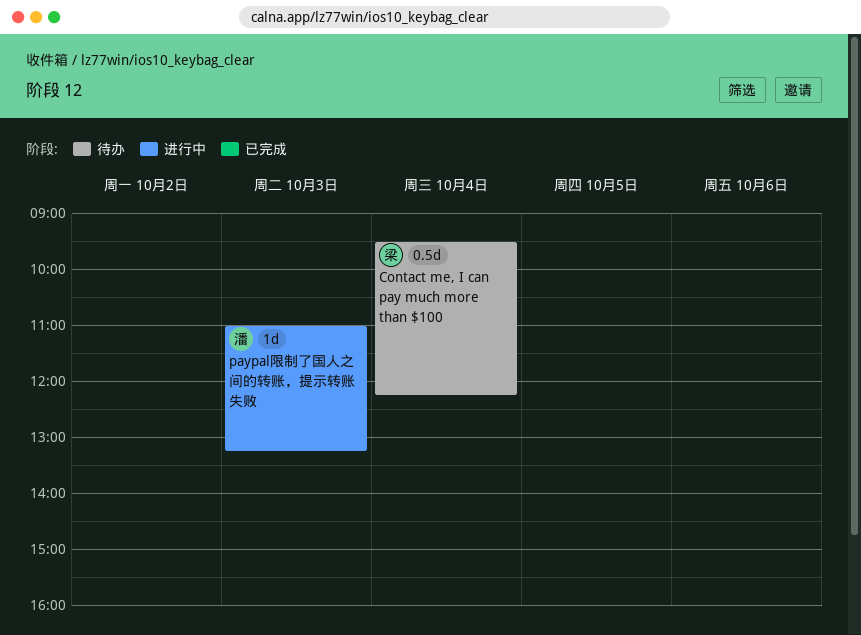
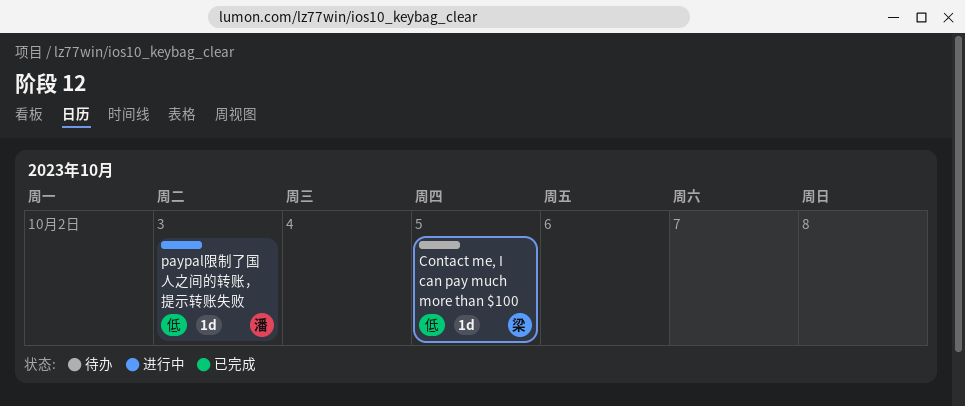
Contact me, I can pay much more than $100, estimate: 0.5d -> 1d
Contact me, I can pay much more than $100, day: Oct 4 -> Oct 5

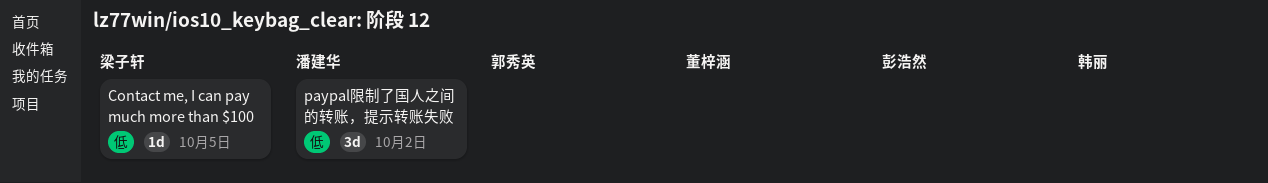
paypal限制了国人之间的转账，提示转账失败, estimate: 1d -> 3d
paypal限制了国人之间的转账，提示转账失败, day: Oct 3 -> Oct 2

